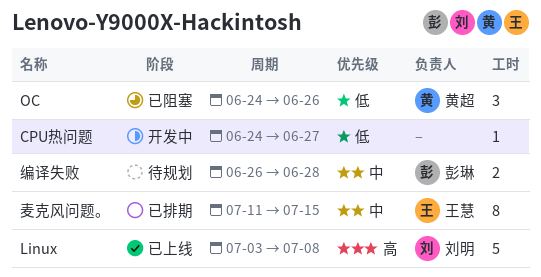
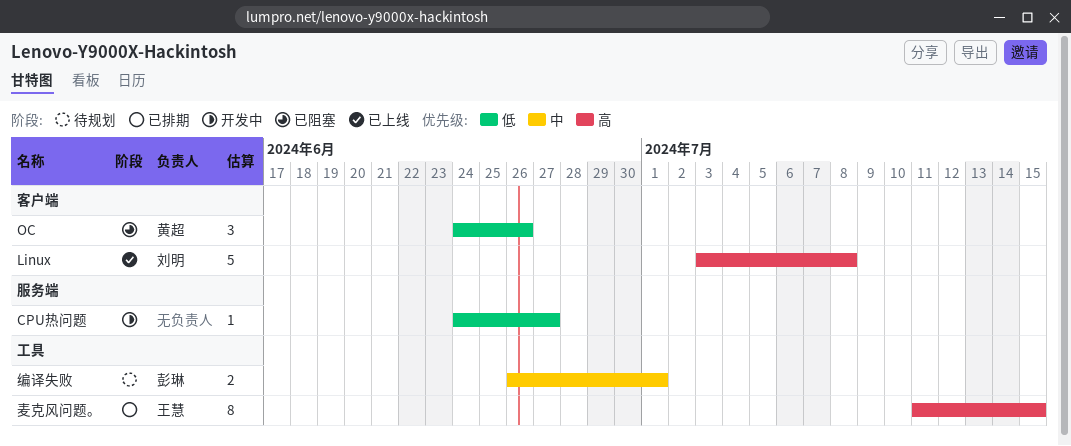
编译失败, due: Jun 28 -> Jul 1
麦克风问题。, priority: 中 -> 高

